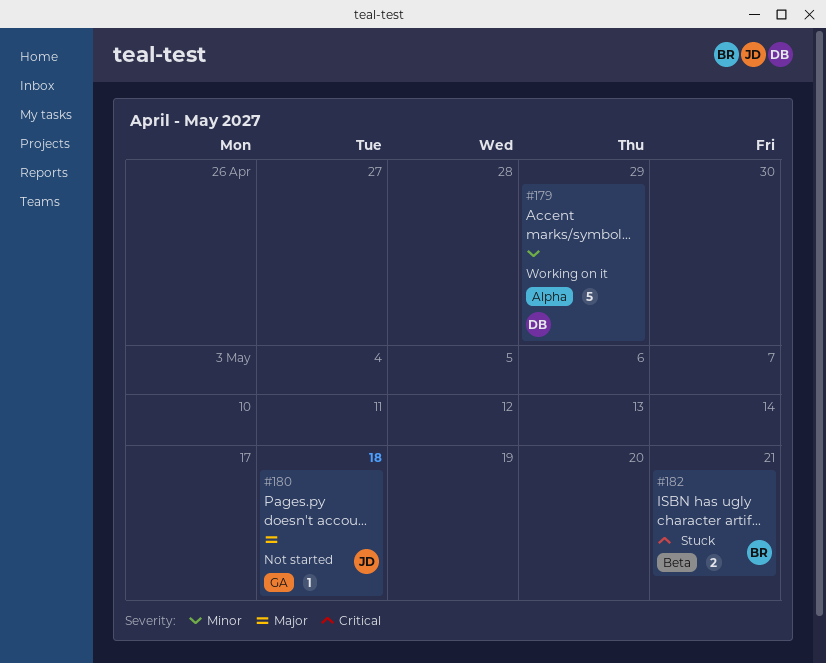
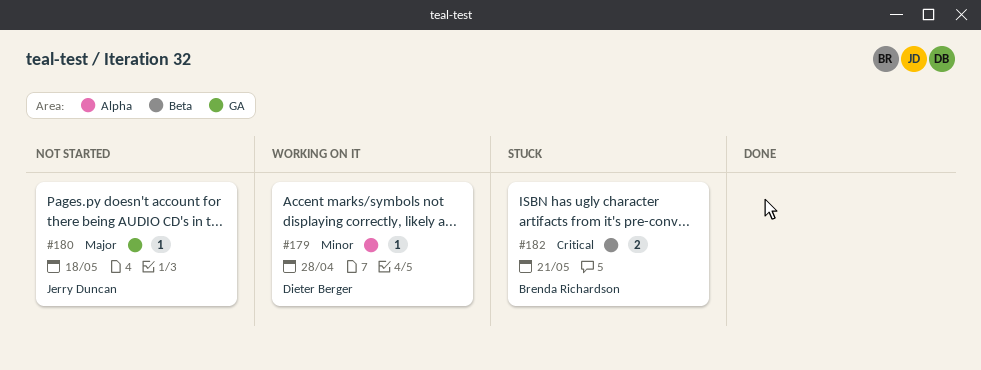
#179, estimate: 5 -> 1
#179, due: Apr 29 -> Apr 28

